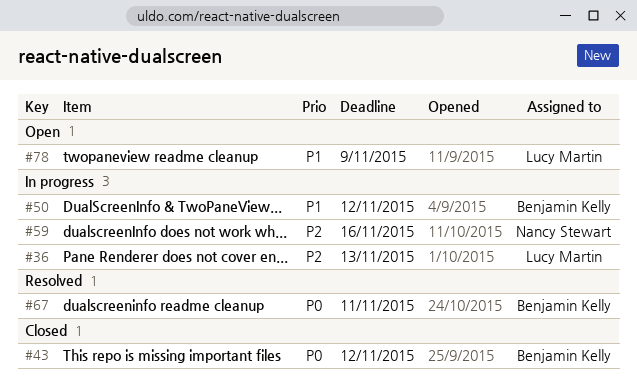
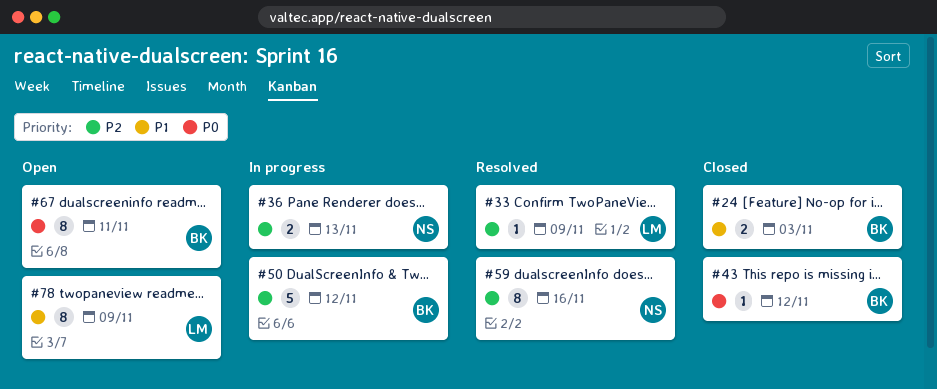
#24: none -> present
#33: none -> present
#36, owner: Lucy Martin -> Nancy Stewart
#50, priority: P1 -> P2
#59, status: In progress -> Resolved
#67, status: Resolved -> Open

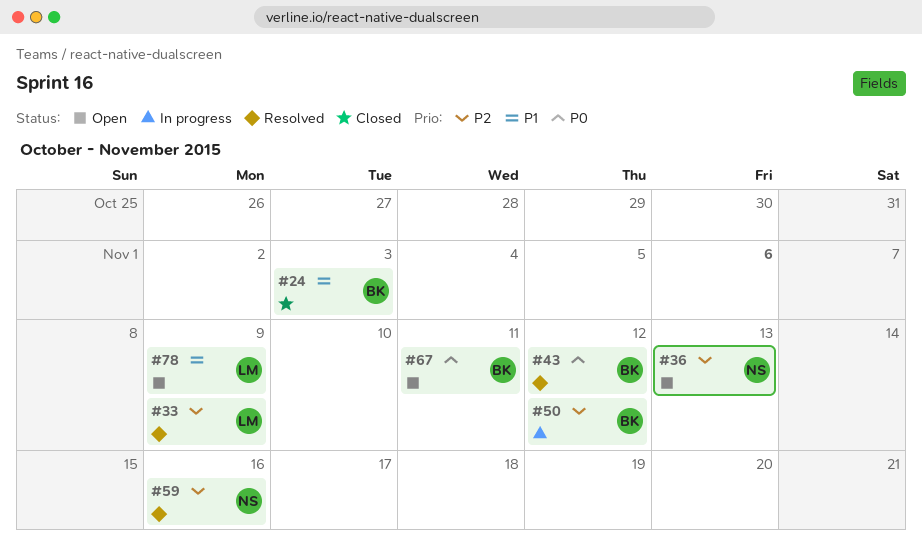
#36, status: In progress -> Open
#43, status: Closed -> Resolved

